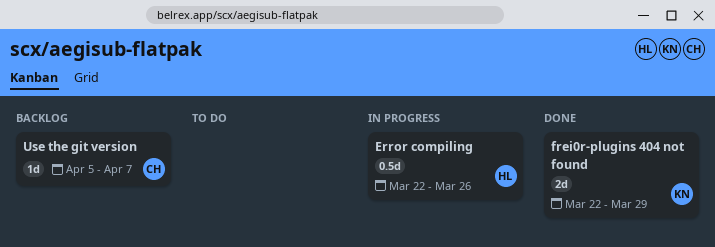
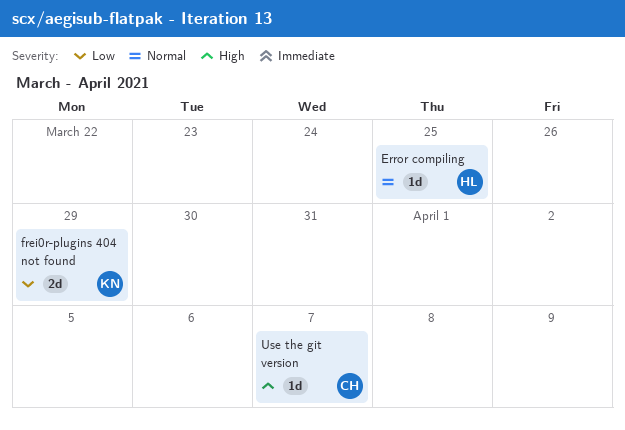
Error compiling, estimate: 0.5d -> 1d
Error compiling, due: Mar 26 -> Mar 25

